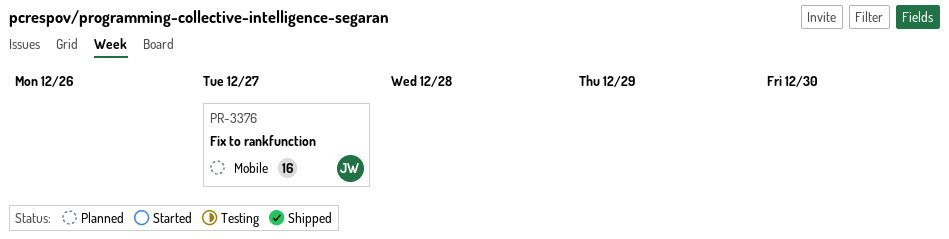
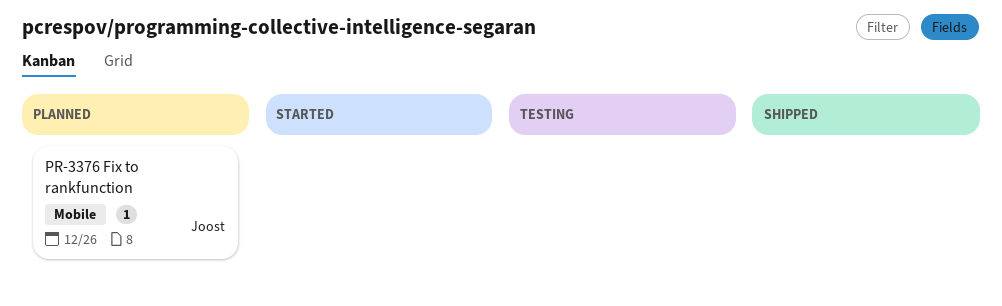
PR-3376, estimate: 16 -> 1
PR-3376, due: Dec 27 -> Dec 26

